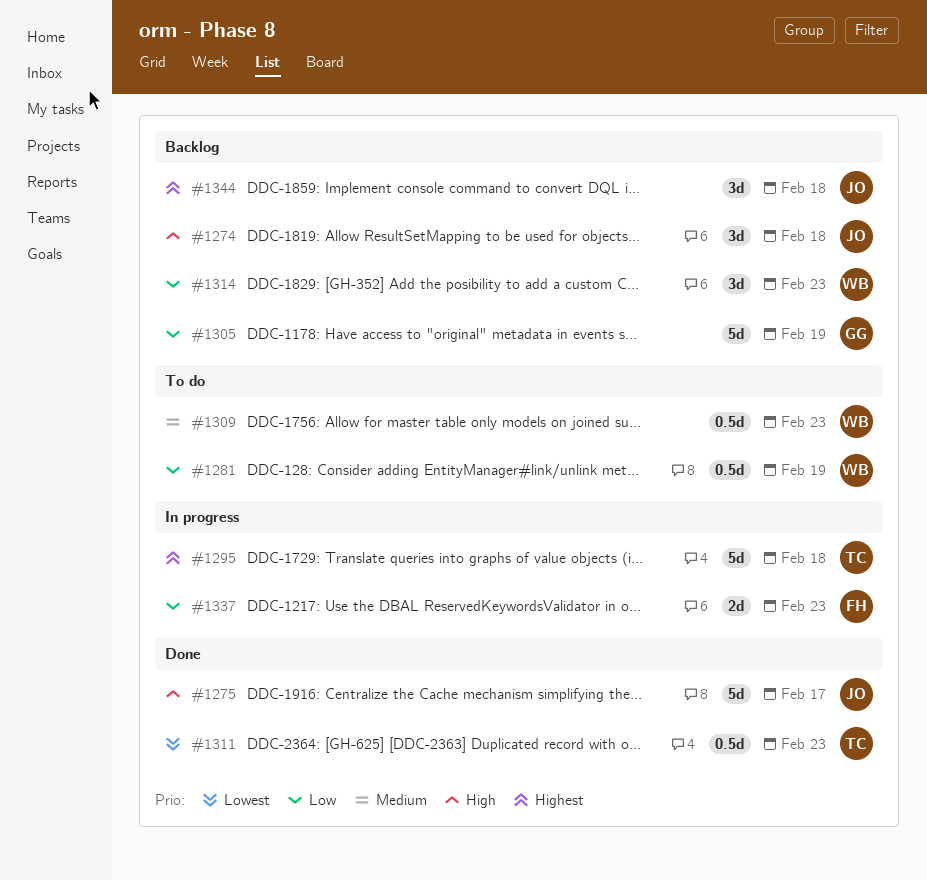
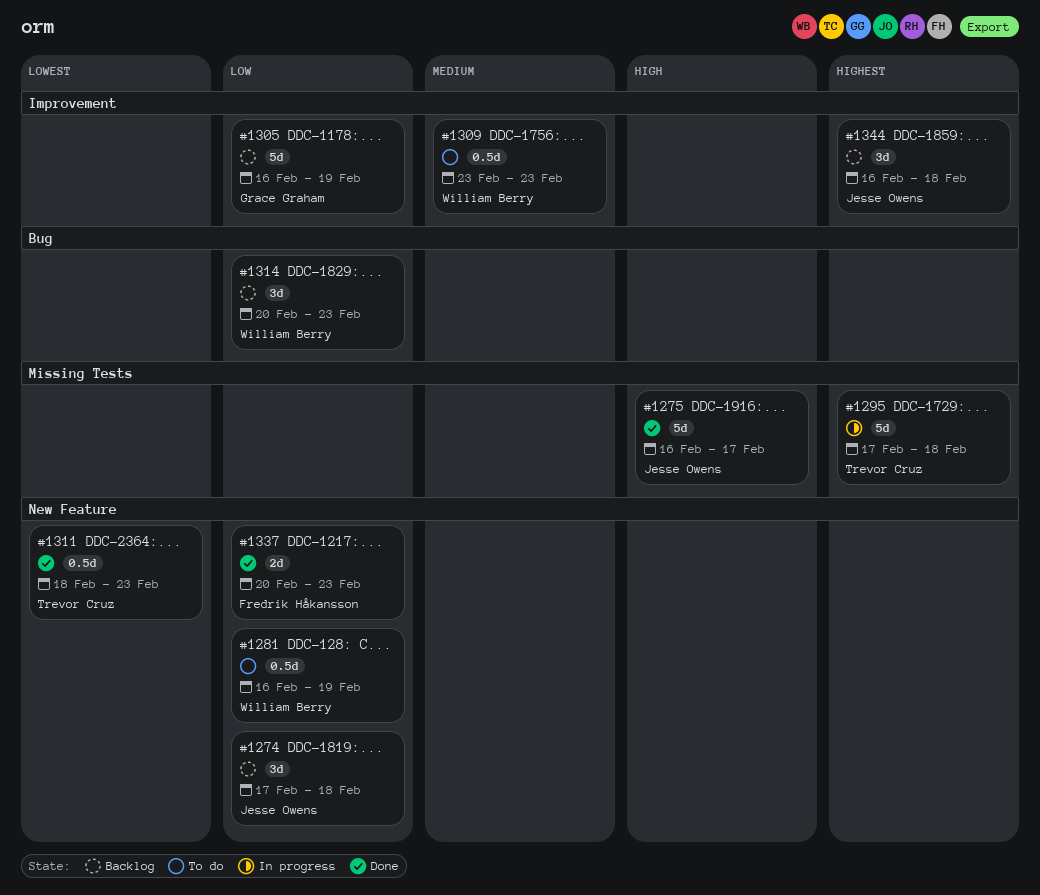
#1274, priority: High -> Low
#1337, status: In progress -> Done

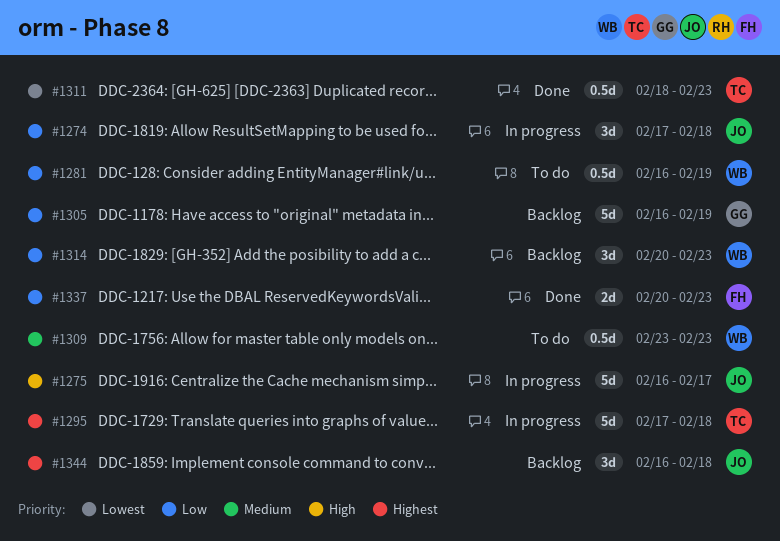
#1274, status: Backlog -> In progress
#1275, status: Done -> In progress

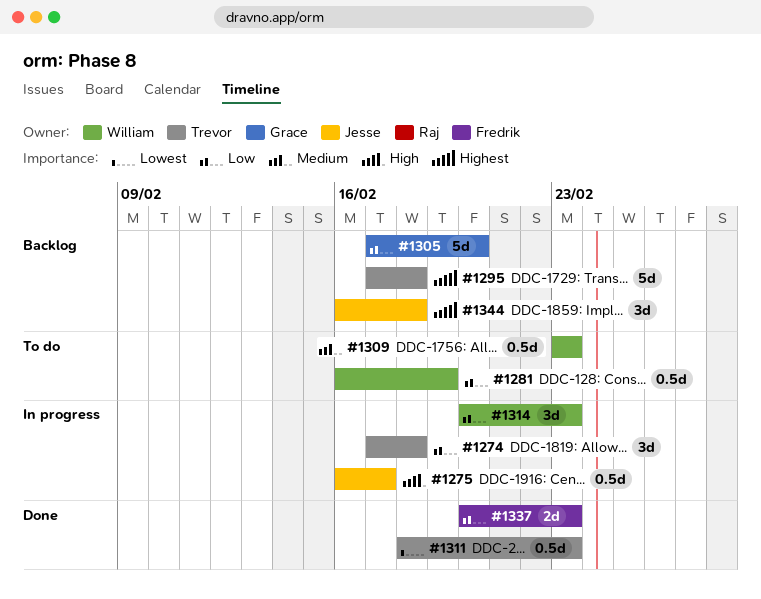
#1274, owner: Jesse -> Trevor
#1275, estimate: 5d -> 0.5d
#1295, status: In progress -> Backlog
#1305, start: Feb 16 -> Feb 17
#1305, due: Feb 19 -> Feb 20
#1314, status: Backlog -> In progress

